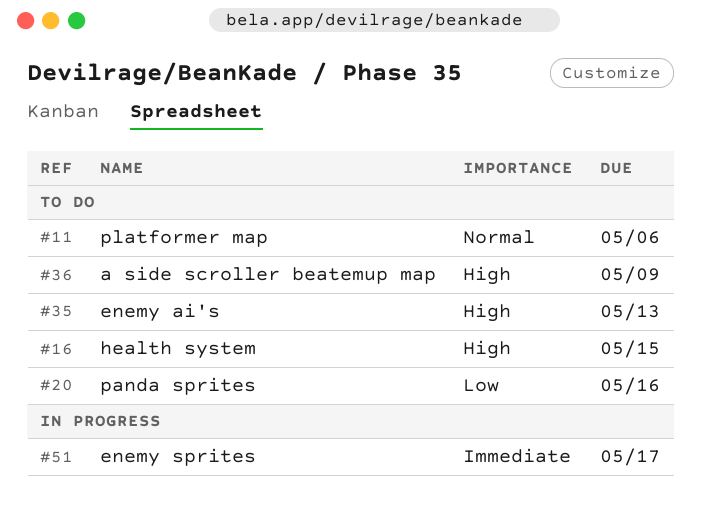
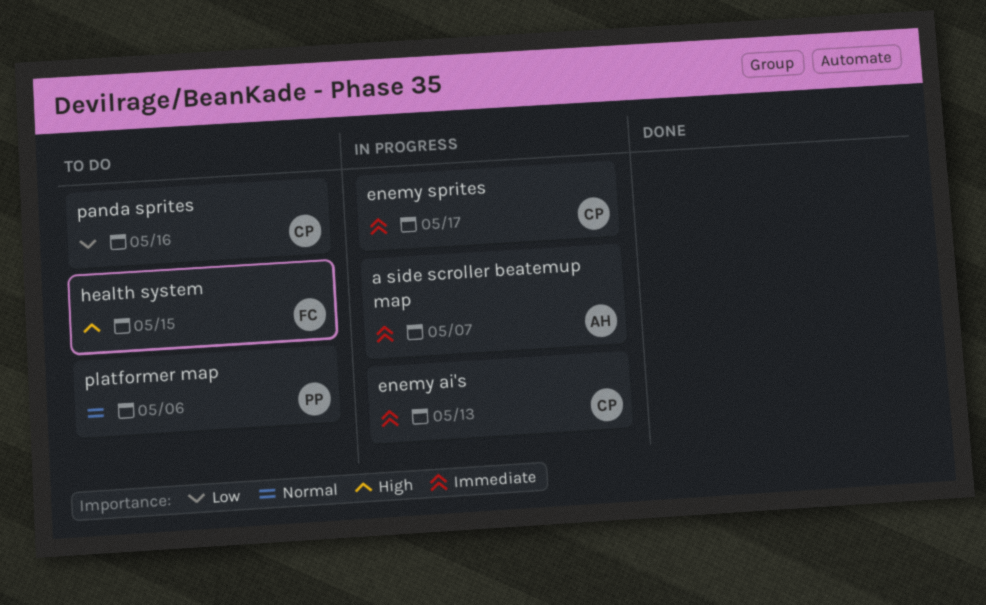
a side scroller beatemup map, status: To do -> In progress
a side scroller beatemup map, priority: High -> Immediate
a side scroller beatemup map, due: May 9 -> May 7
enemy ai's, status: To do -> In progress
enemy ai's, priority: High -> Immediate

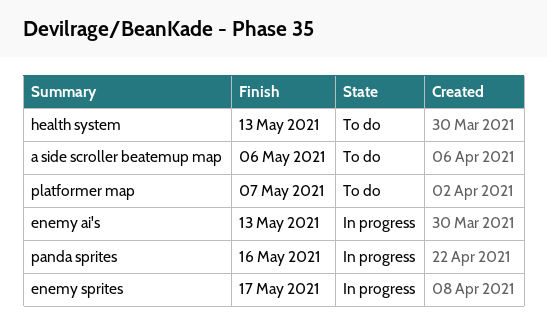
a side scroller beatemup map, status: In progress -> To do
a side scroller beatemup map, due: May 7 -> May 6
health system, due: May 15 -> May 13
panda sprites, status: To do -> In progress
platformer map, due: May 6 -> May 7

